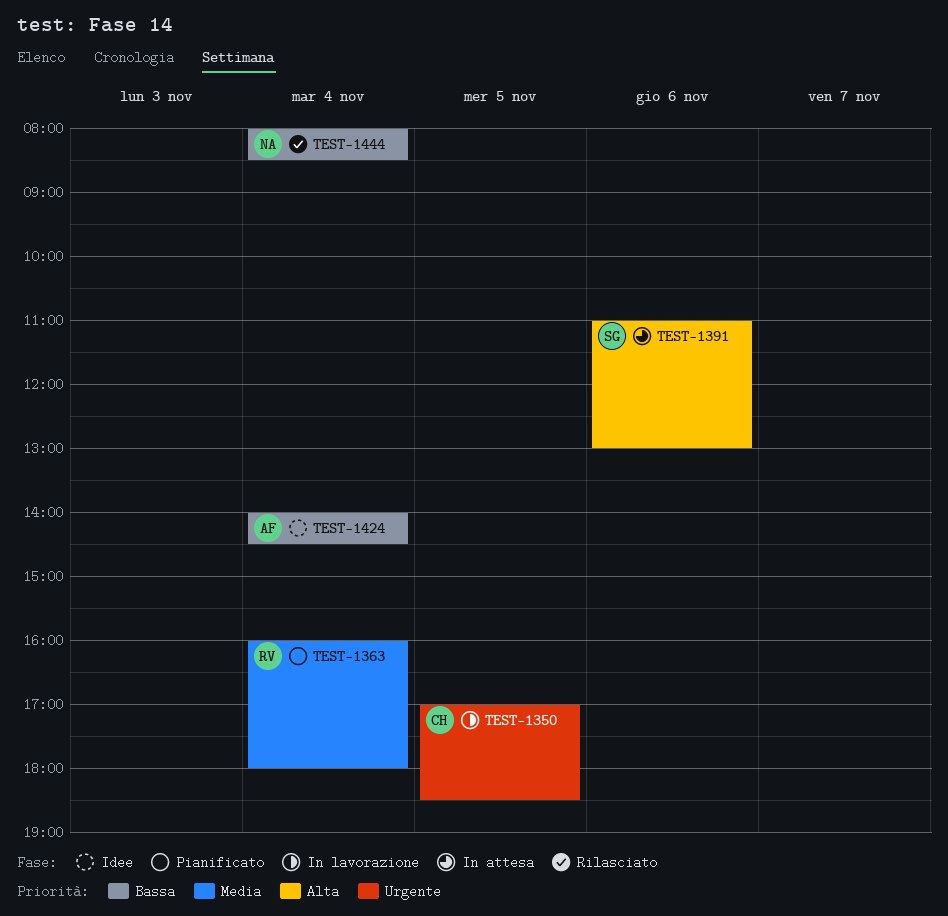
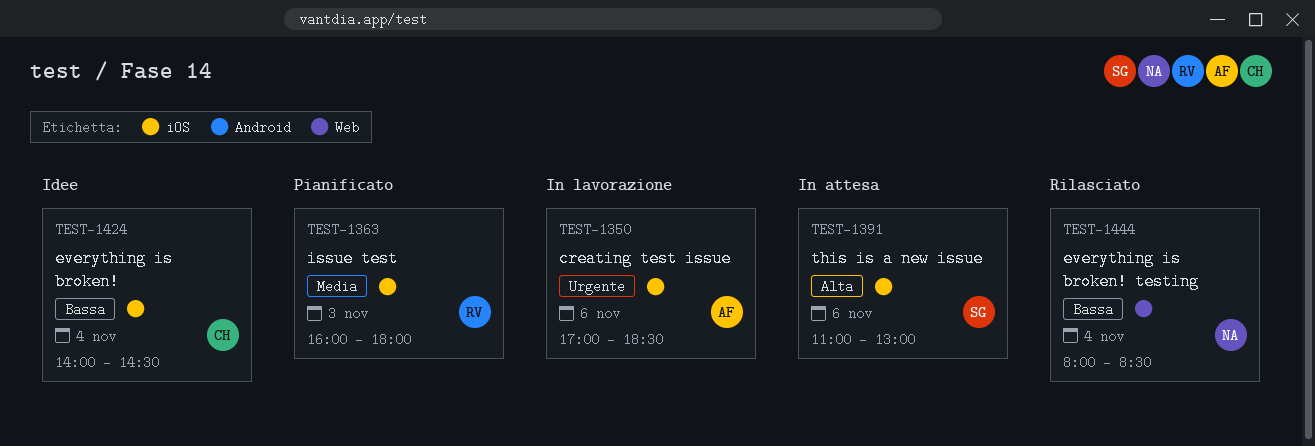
TEST-1350, owner: CH -> AF
TEST-1350, day: Nov 5 -> Nov 6
TEST-1363, day: Nov 4 -> Nov 3
TEST-1424, owner: AF -> CH

